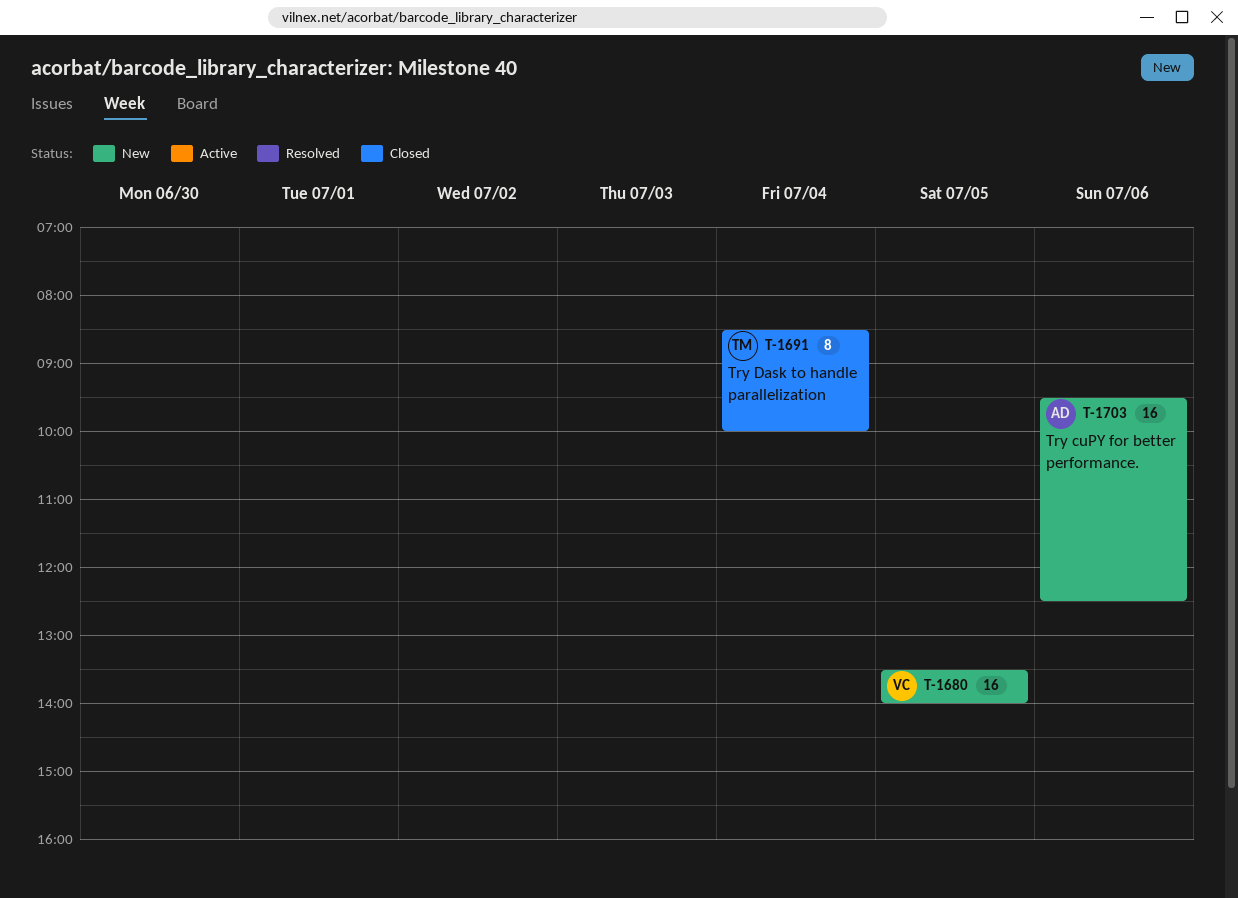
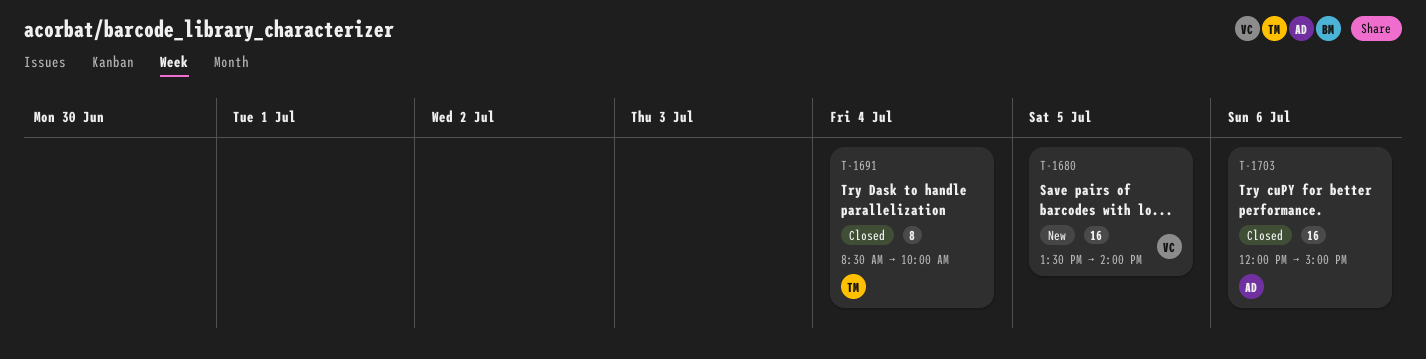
T-1703, status: New -> Closed
T-1703, begins: 09:30 -> 12:00
T-1703, ends: 12:30 -> 15:00

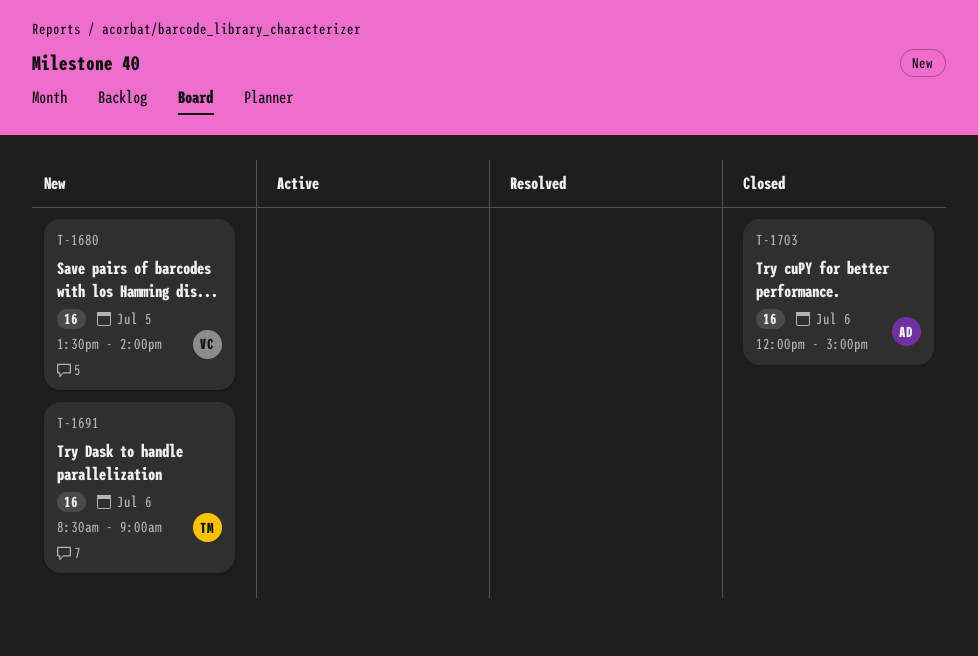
T-1691, status: Closed -> New
T-1691, estimate: 8 -> 16
T-1691, day: Jul 4 -> Jul 6
T-1691, ends: 10:00 -> 09:00

